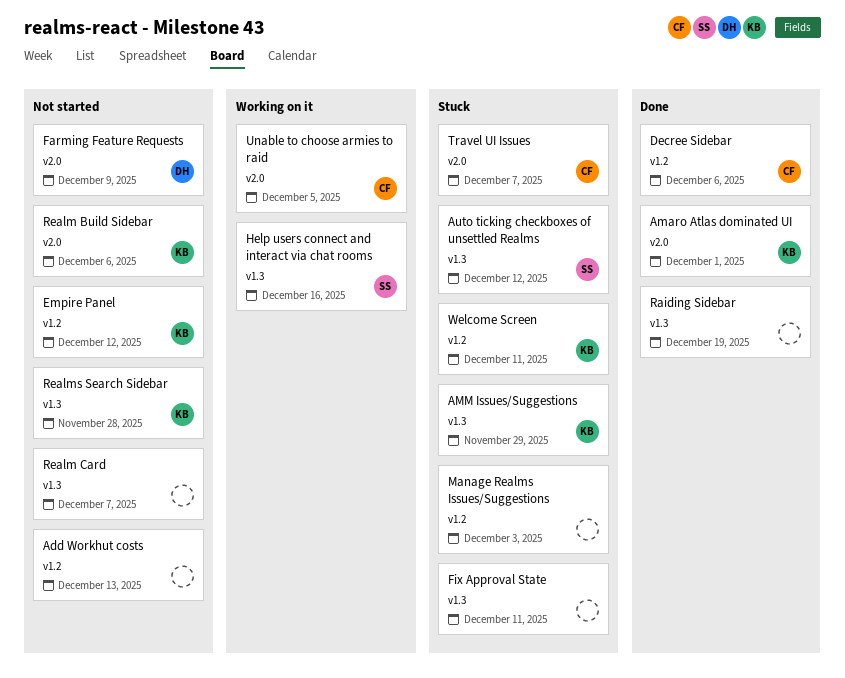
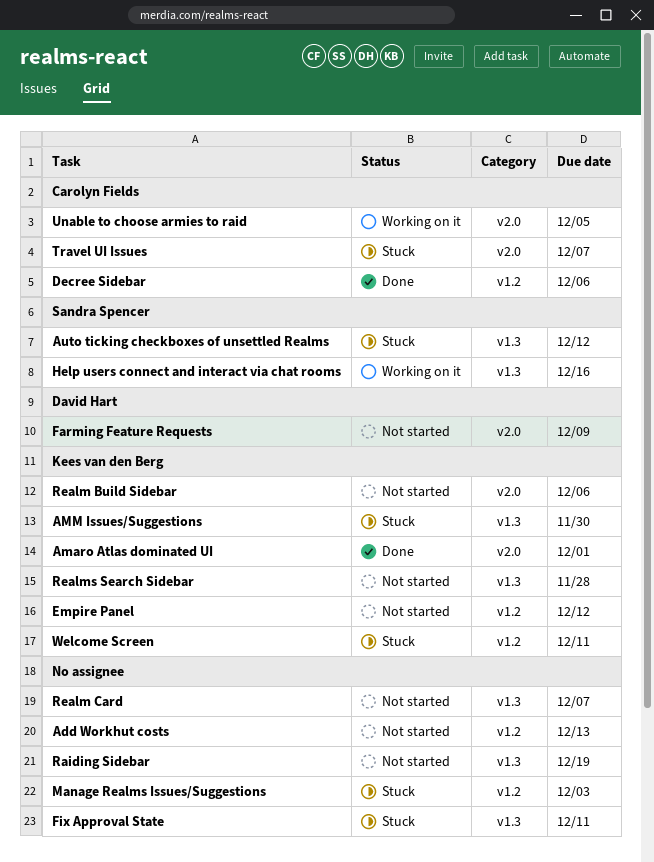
AMM Issues/Suggestions, due: Nov 29 -> Nov 30
Raiding Sidebar, status: Done -> Not started

